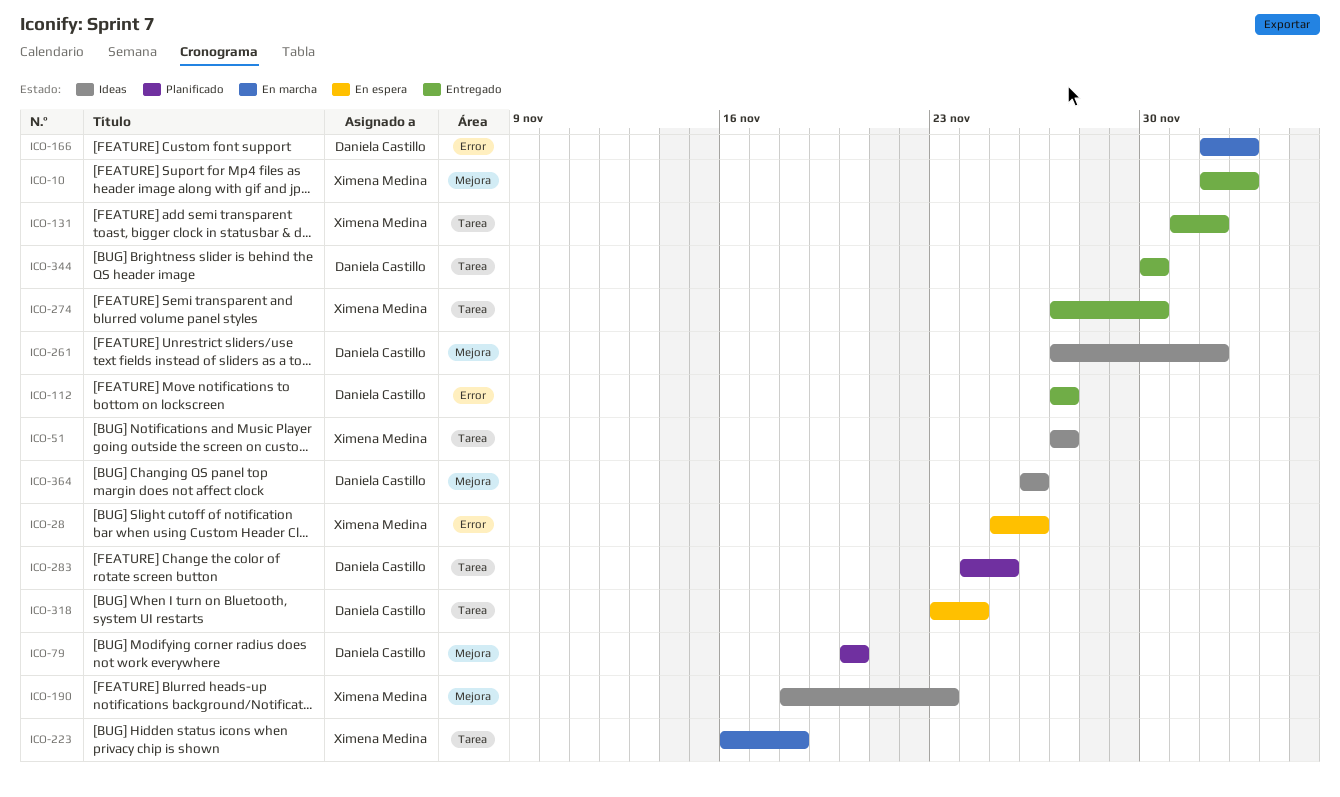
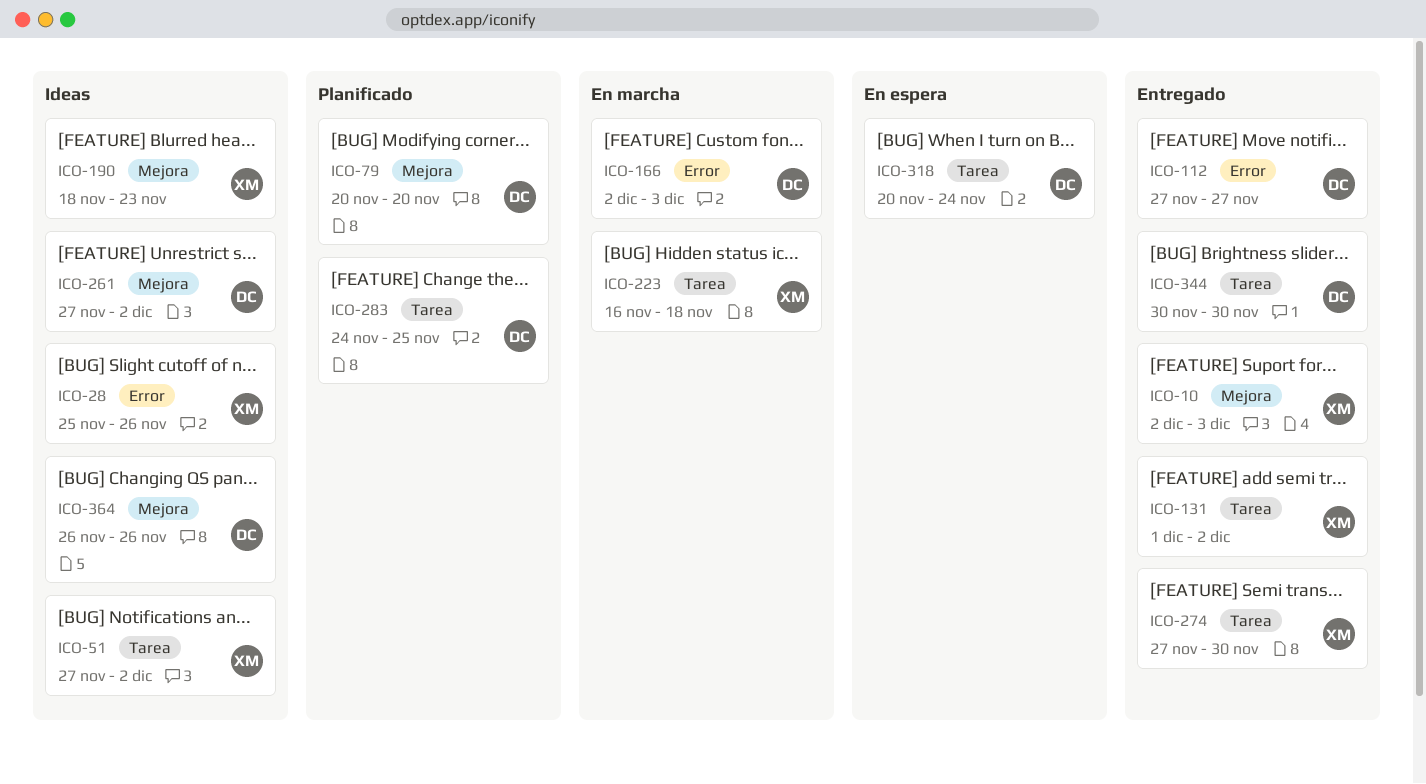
ICO-28, status: En espera -> Ideas
ICO-51, due: Nov 27 -> Dec 2
ICO-318, start: Nov 23 -> Nov 20

